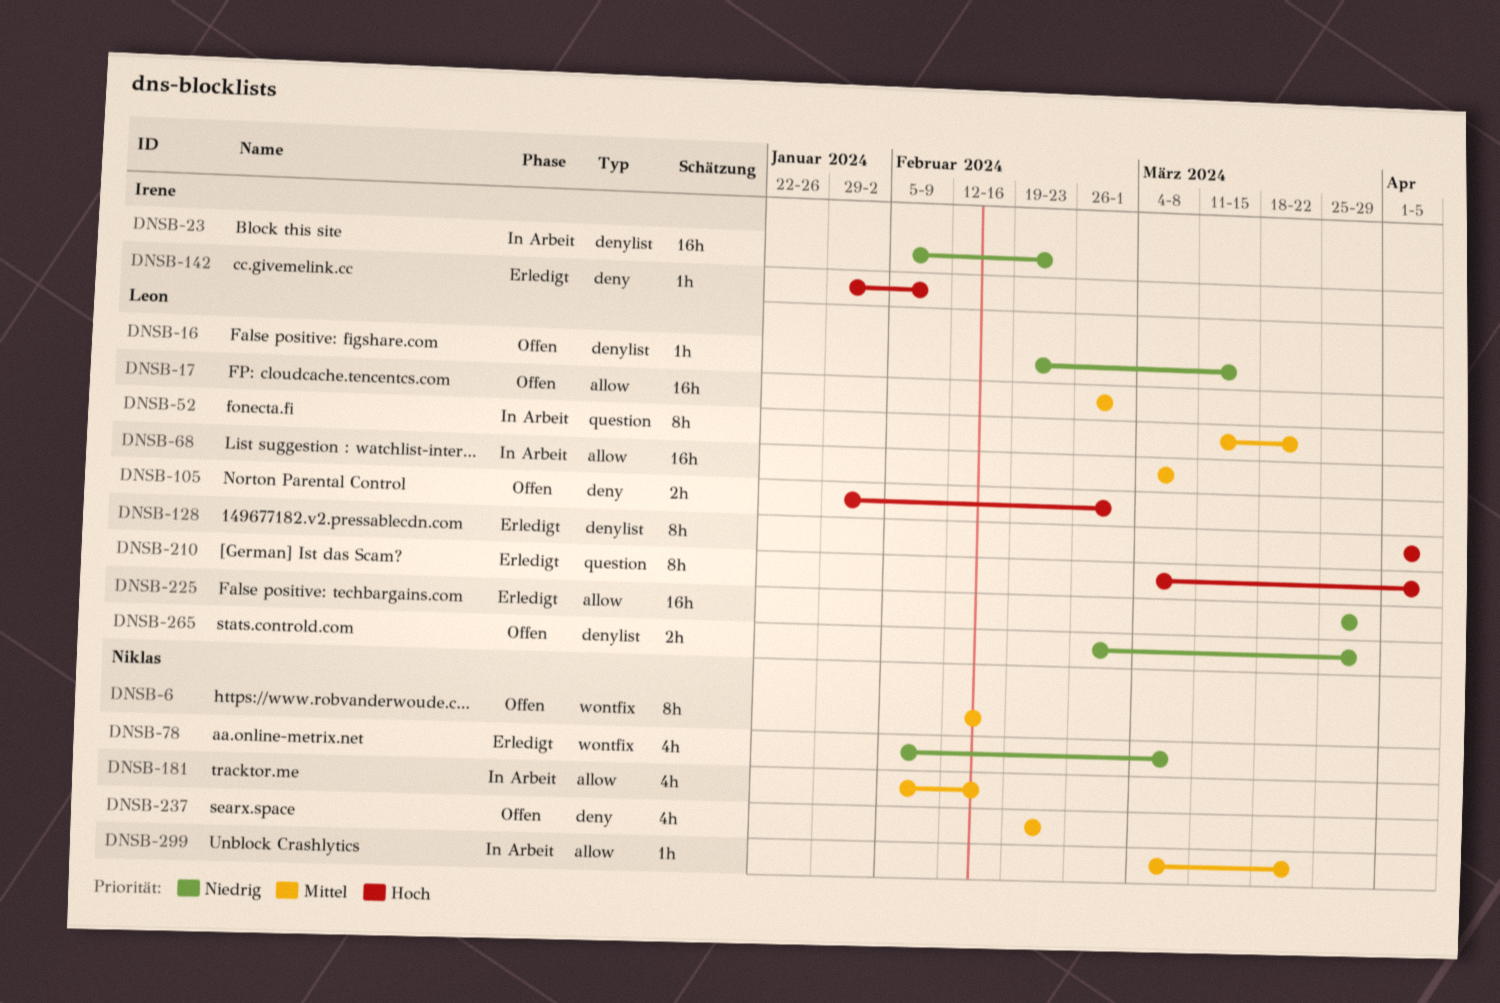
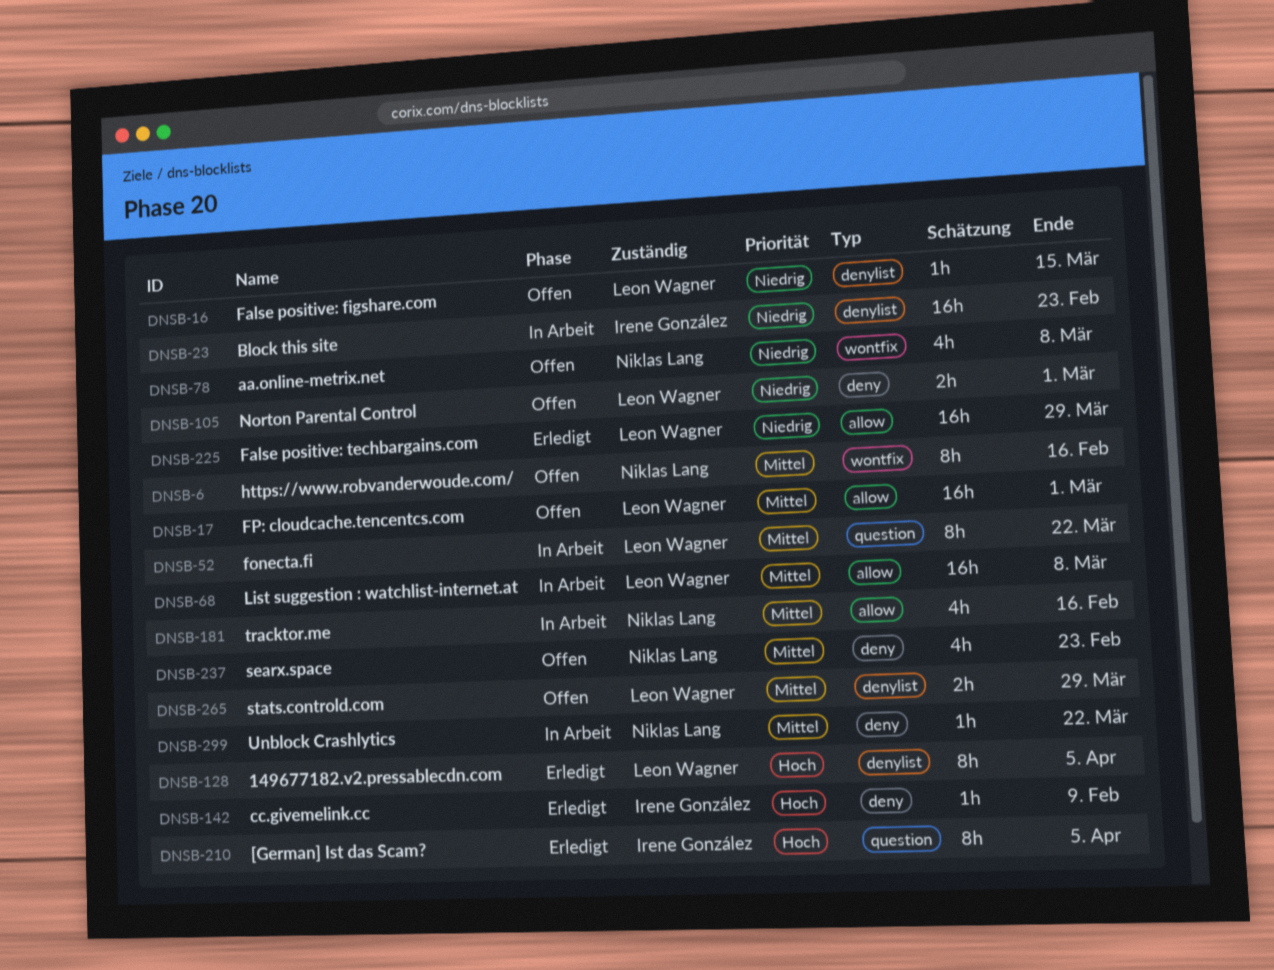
DNSB-78, status: Erledigt -> Offen
DNSB-105, priority: Hoch -> Niedrig
DNSB-210, owner: Leon Wagner -> Irene González
DNSB-265, priority: Niedrig -> Mittel
DNSB-299, label: allow -> deny

